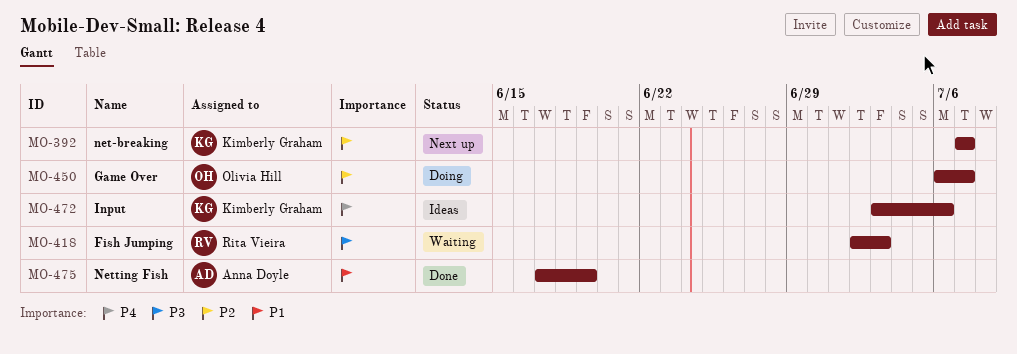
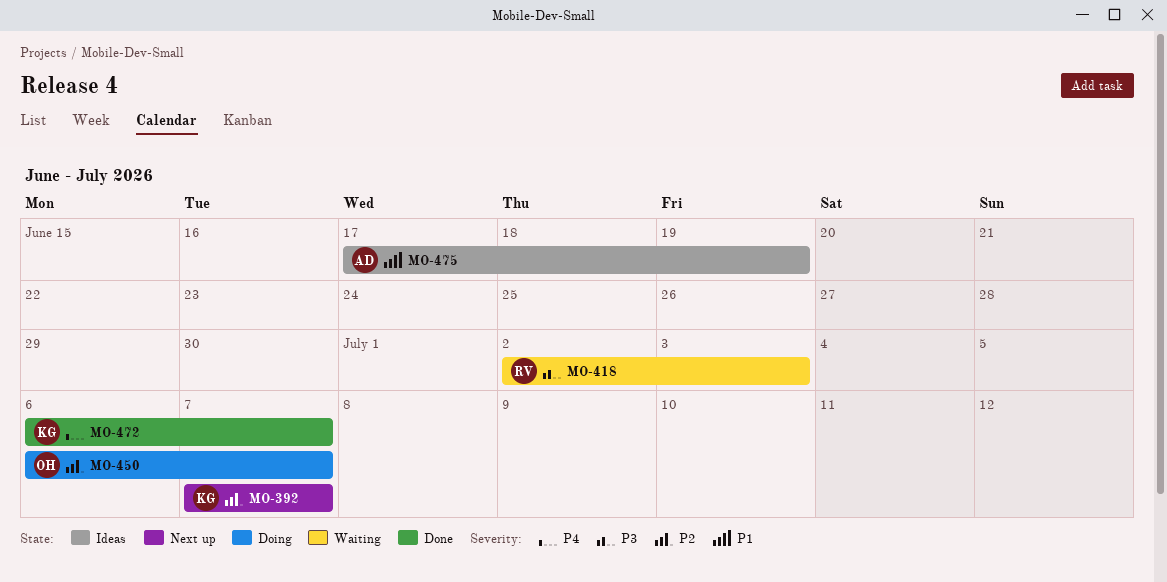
MO-472, status: Ideas -> Done
MO-472, start: Jul 3 -> Jul 6
MO-472, due: Jul 6 -> Jul 7
MO-475, status: Done -> Ideas

